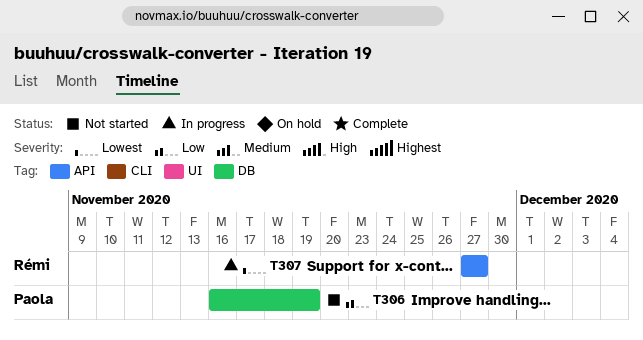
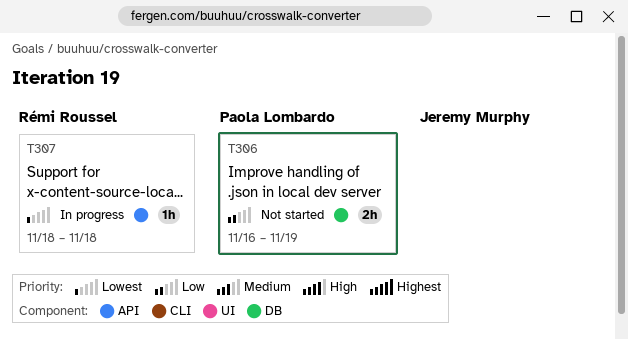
T307, start: Nov 27 -> Nov 18
T307, due: Nov 27 -> Nov 18

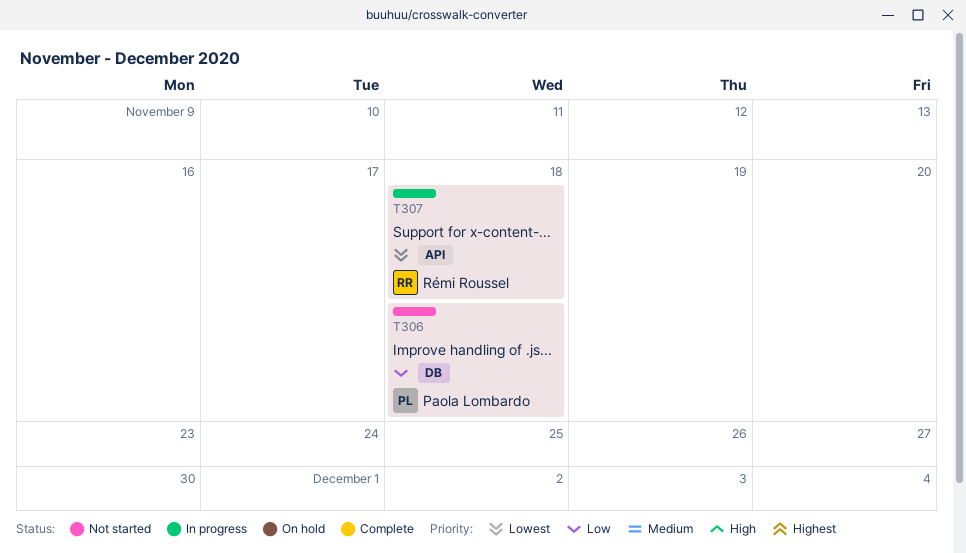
T306, due: Nov 19 -> Nov 18

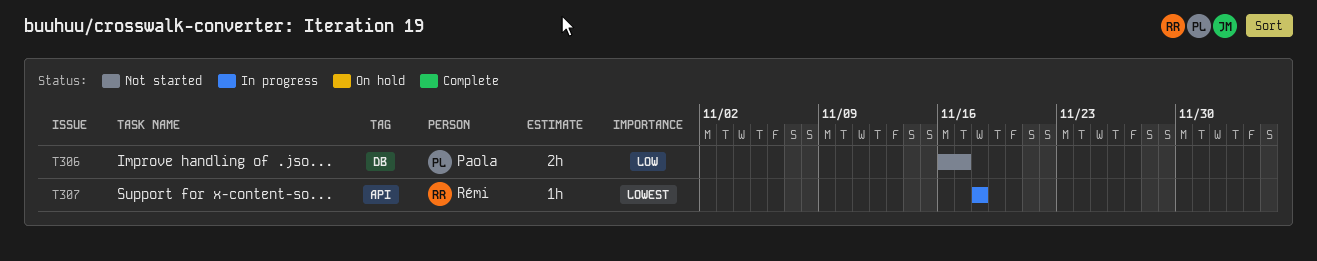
T306, due: Nov 18 -> Nov 17

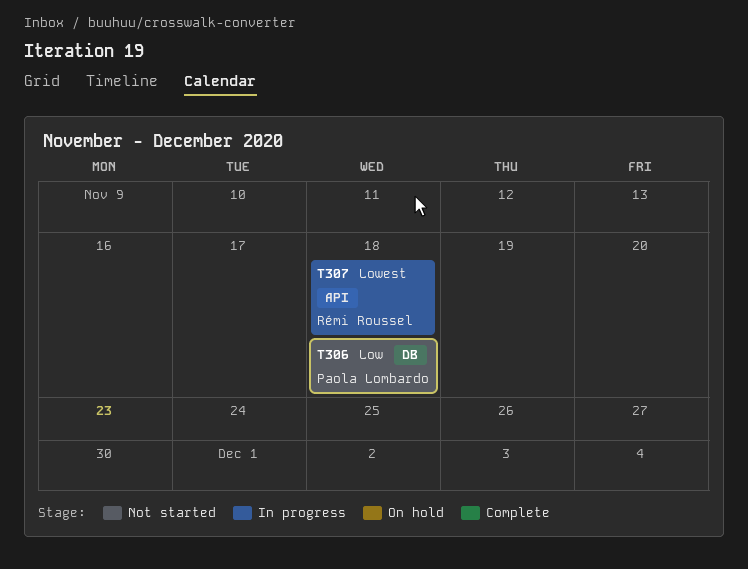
T306, due: Nov 17 -> Nov 18

